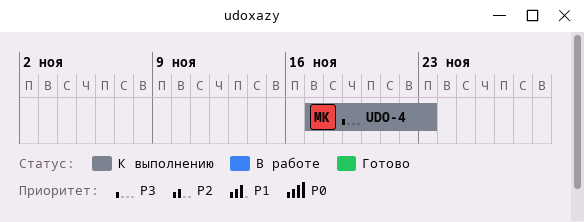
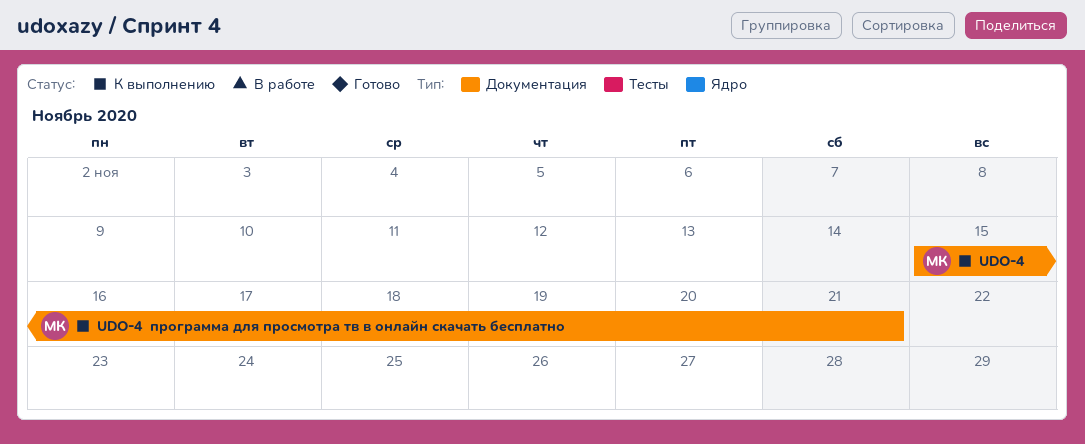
UDO-4, start: Nov 17 -> Nov 15
UDO-4, due: Nov 23 -> Nov 21

